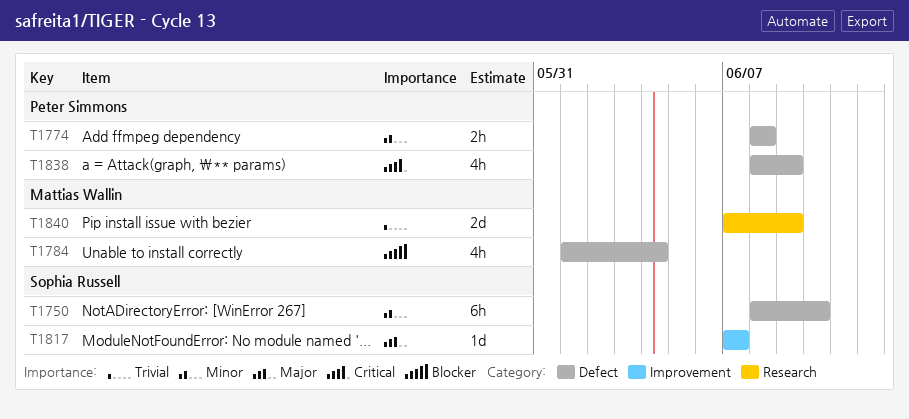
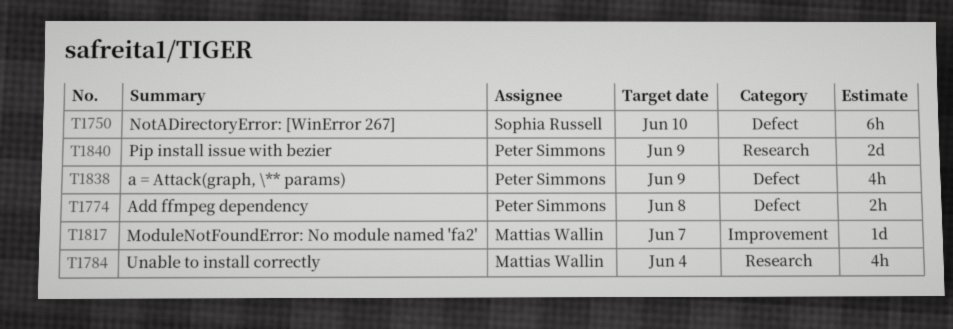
T1784, label: Defect -> Research
T1817, owner: Sophia Russell -> Mattias Wallin
T1840, owner: Mattias Wallin -> Peter Simmons

